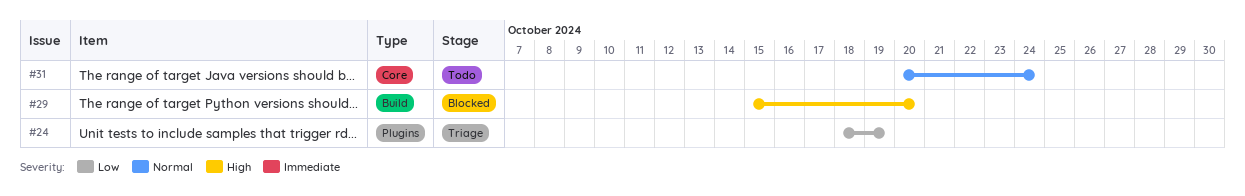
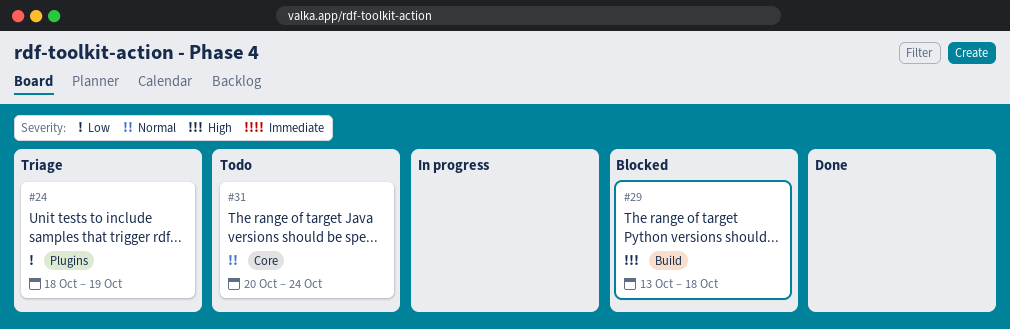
#29, start: Oct 15 -> Oct 13
#29, due: Oct 20 -> Oct 18

